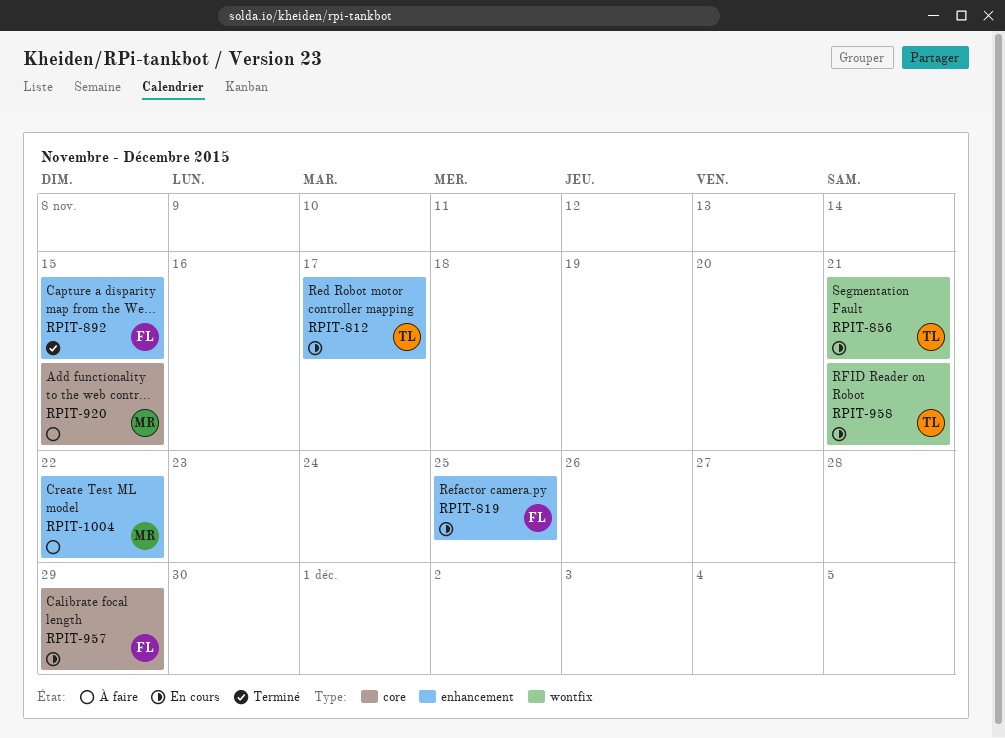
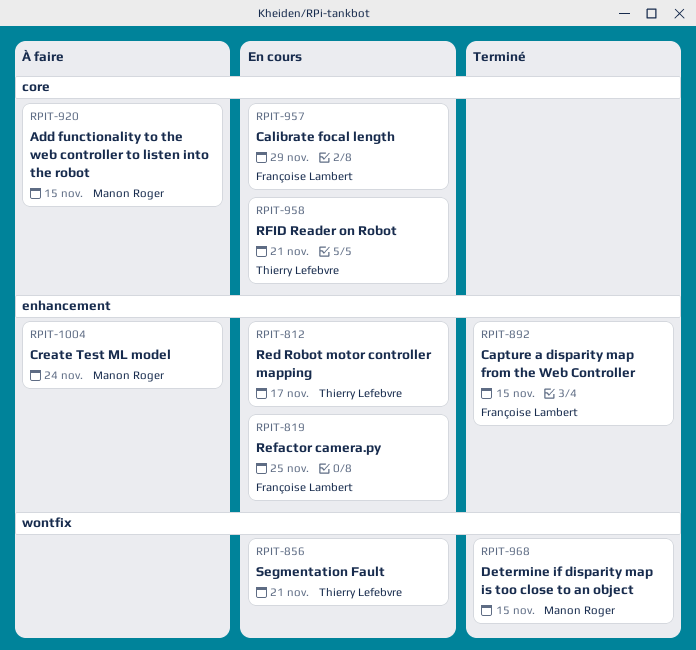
RPIT-958, label: wontfix -> core
RPIT-968: none -> present
RPIT-1004, due: Nov 22 -> Nov 24

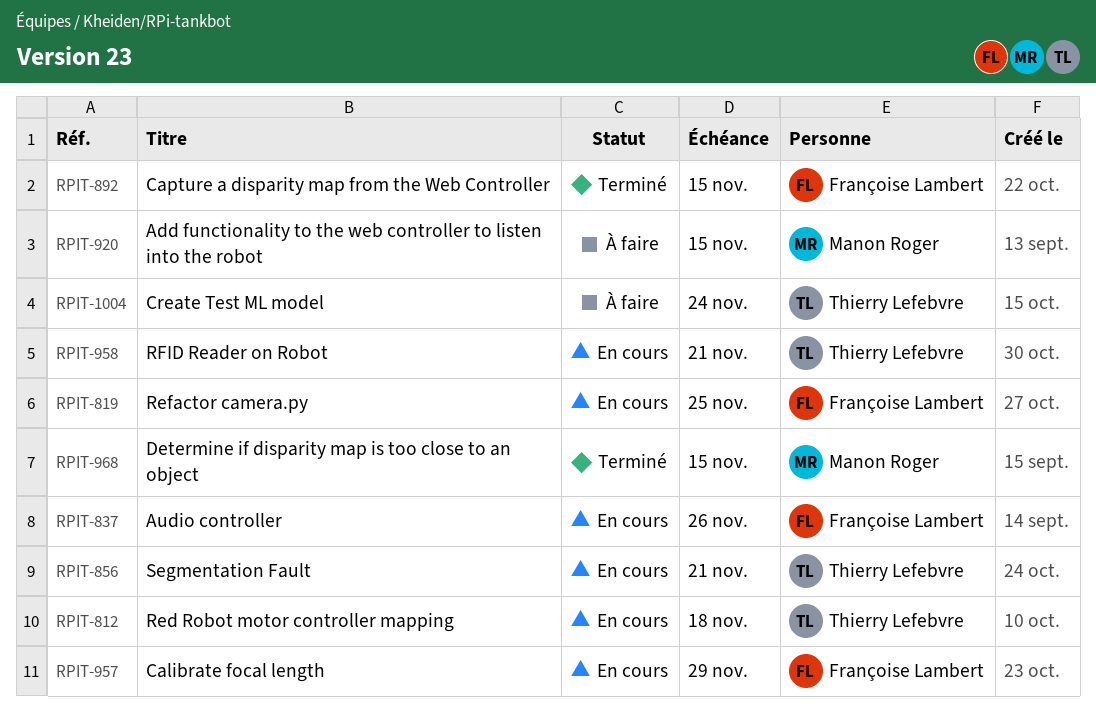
RPIT-812, due: Nov 17 -> Nov 18
RPIT-837: none -> present
RPIT-1004, owner: Manon Roger -> Thierry Lefebvre

